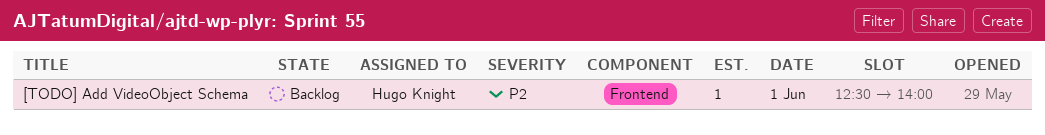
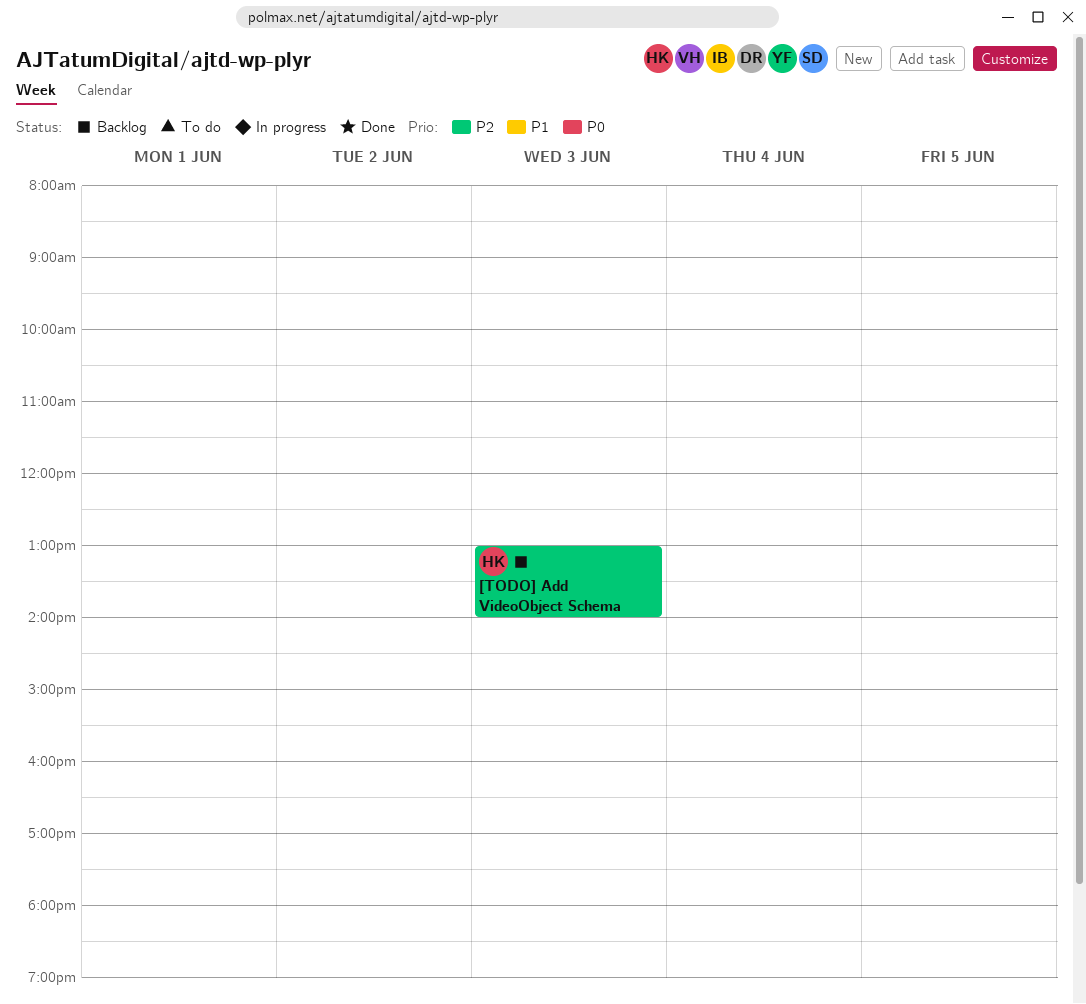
[TODO] Add VideoObject Schema, day: Jun 1 -> Jun 3
[TODO] Add VideoObject Schema, begins: 12:30 -> 13:00

